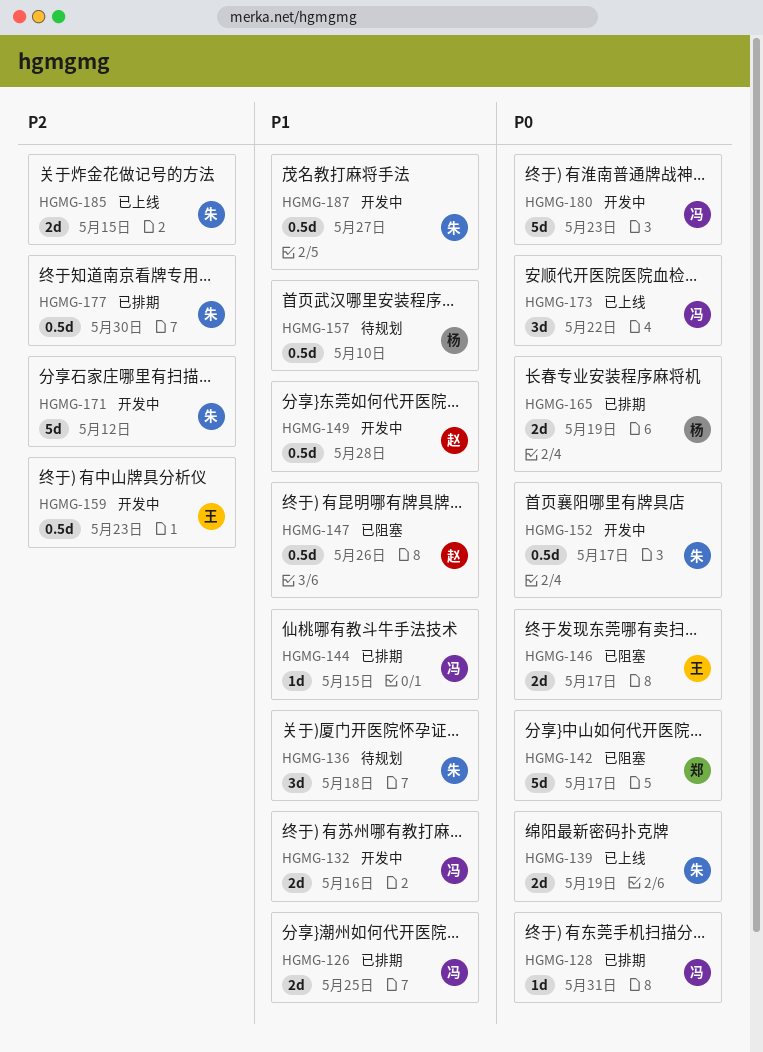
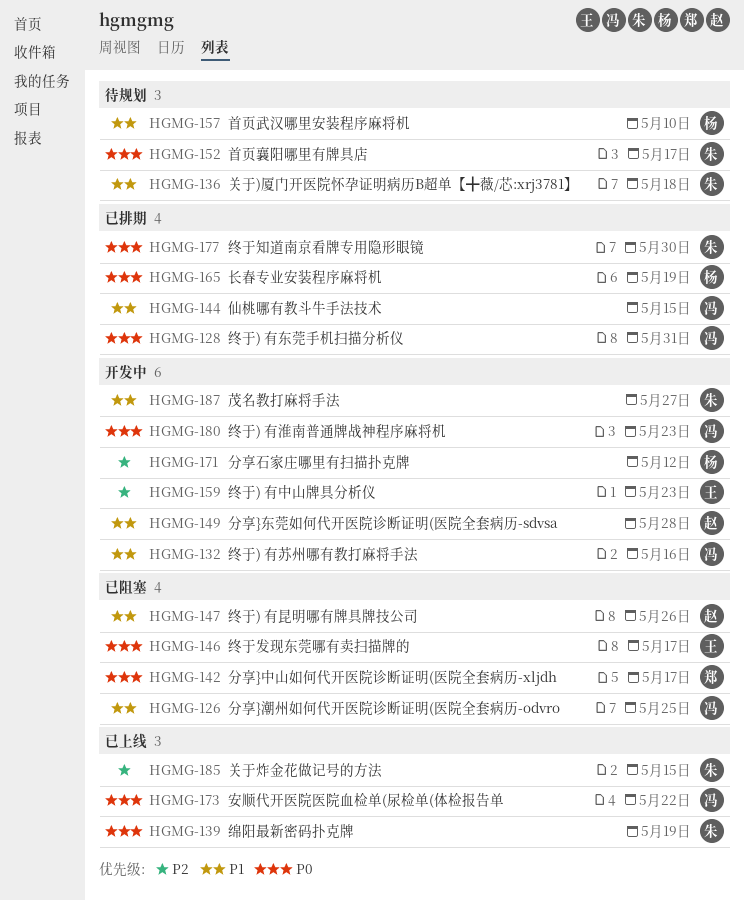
HGMG-126, status: 已排期 -> 已阻塞
HGMG-152, status: 开发中 -> 待规划
HGMG-171, owner: 朱 -> 杨
HGMG-177, priority: P2 -> P0

